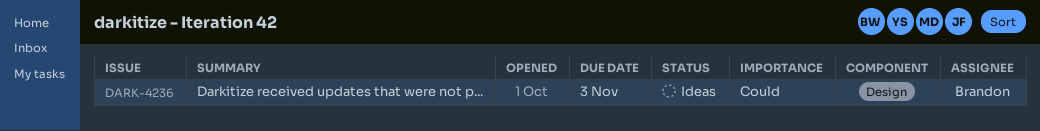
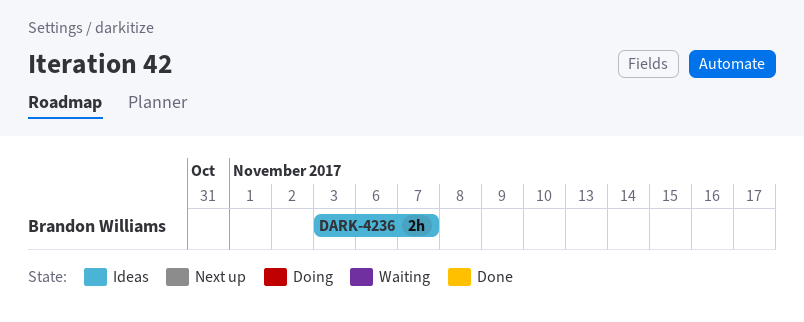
DARK-4236, due: Nov 3 -> Nov 7

